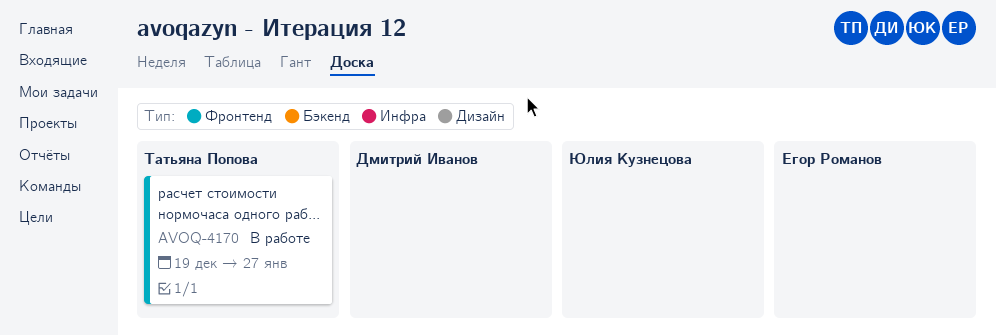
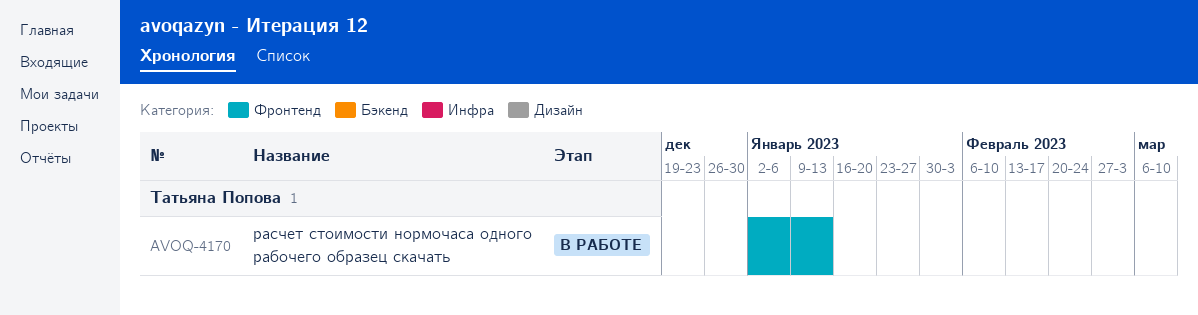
AVOQ-4170, start: Dec 19 -> Jan 2
AVOQ-4170, due: Jan 27 -> Jan 13

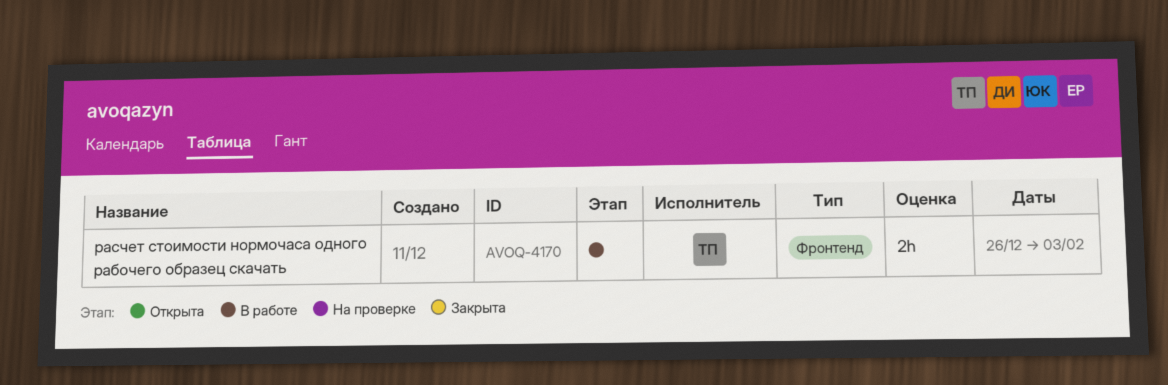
AVOQ-4170, start: Jan 2 -> Dec 26
AVOQ-4170, due: Jan 13 -> Feb 3

